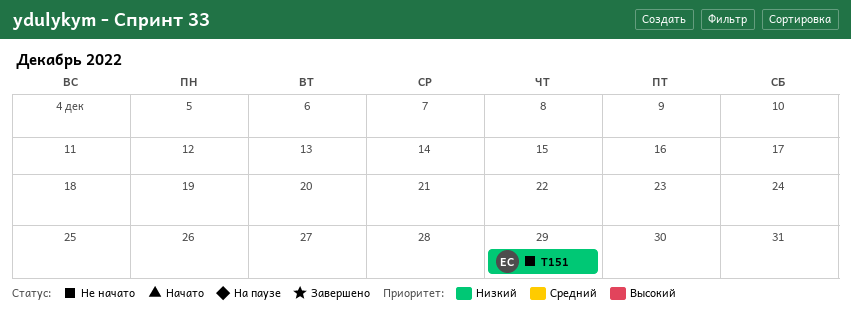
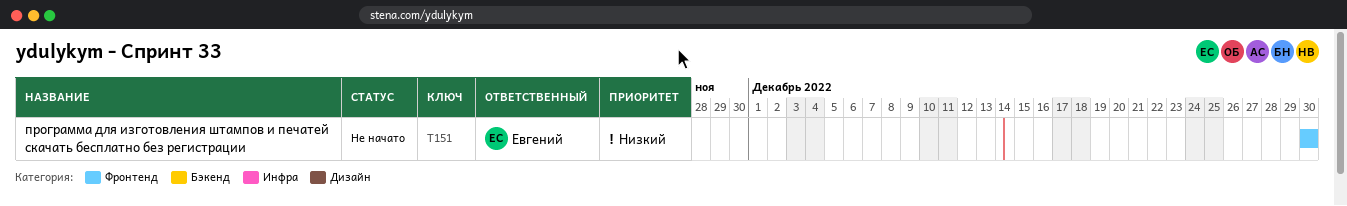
T151, start: Dec 29 -> Dec 30
T151, due: Dec 29 -> Dec 30

